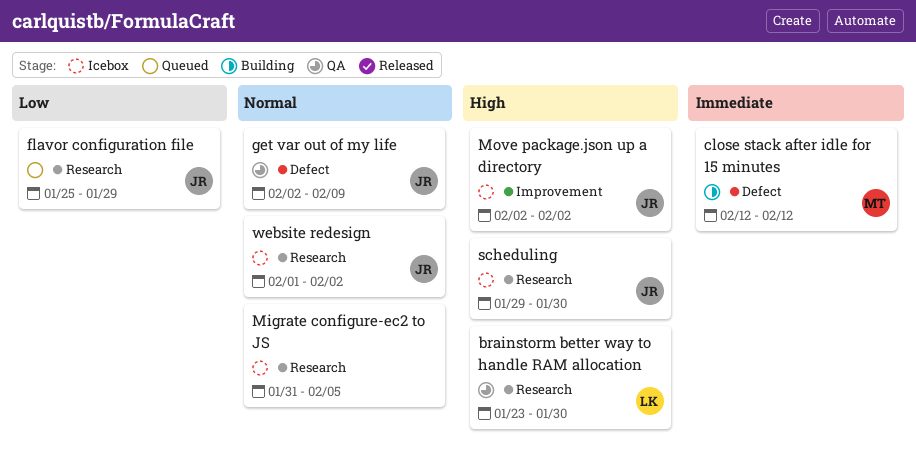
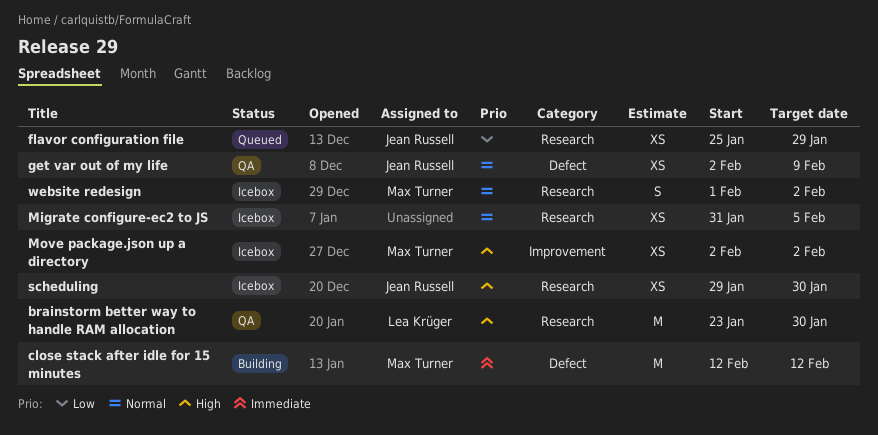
Move package.json up a directory, owner: Jean Russell -> Max Turner
website redesign, owner: Jean Russell -> Max Turner

